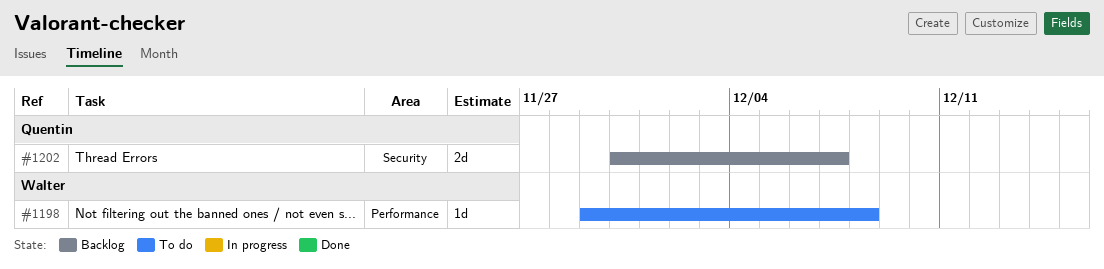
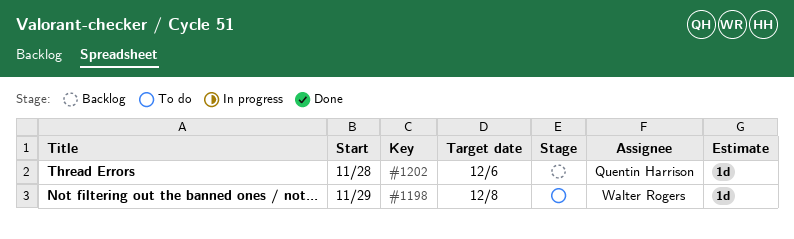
#1202, estimate: 2d -> 1d
#1202, start: Nov 30 -> Nov 28
#1202, due: Dec 7 -> Dec 6

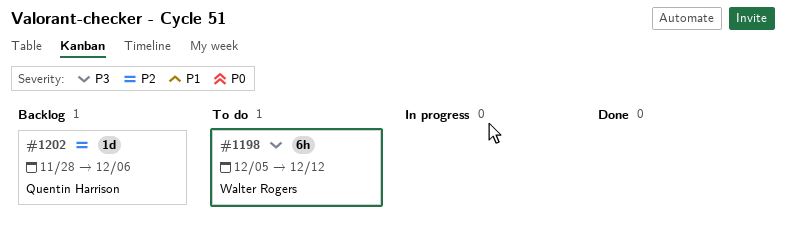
#1198, estimate: 1d -> 6h
#1198, start: Nov 29 -> Dec 5
#1198, due: Dec 8 -> Dec 12

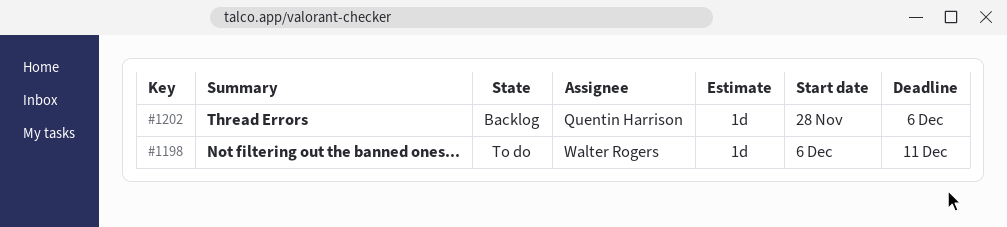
#1198, estimate: 6h -> 1d
#1198, start: Dec 5 -> Dec 6
#1198, due: Dec 12 -> Dec 11

